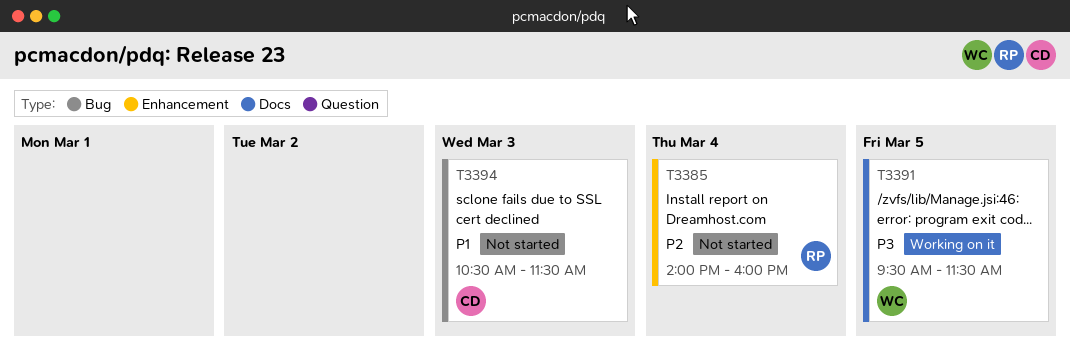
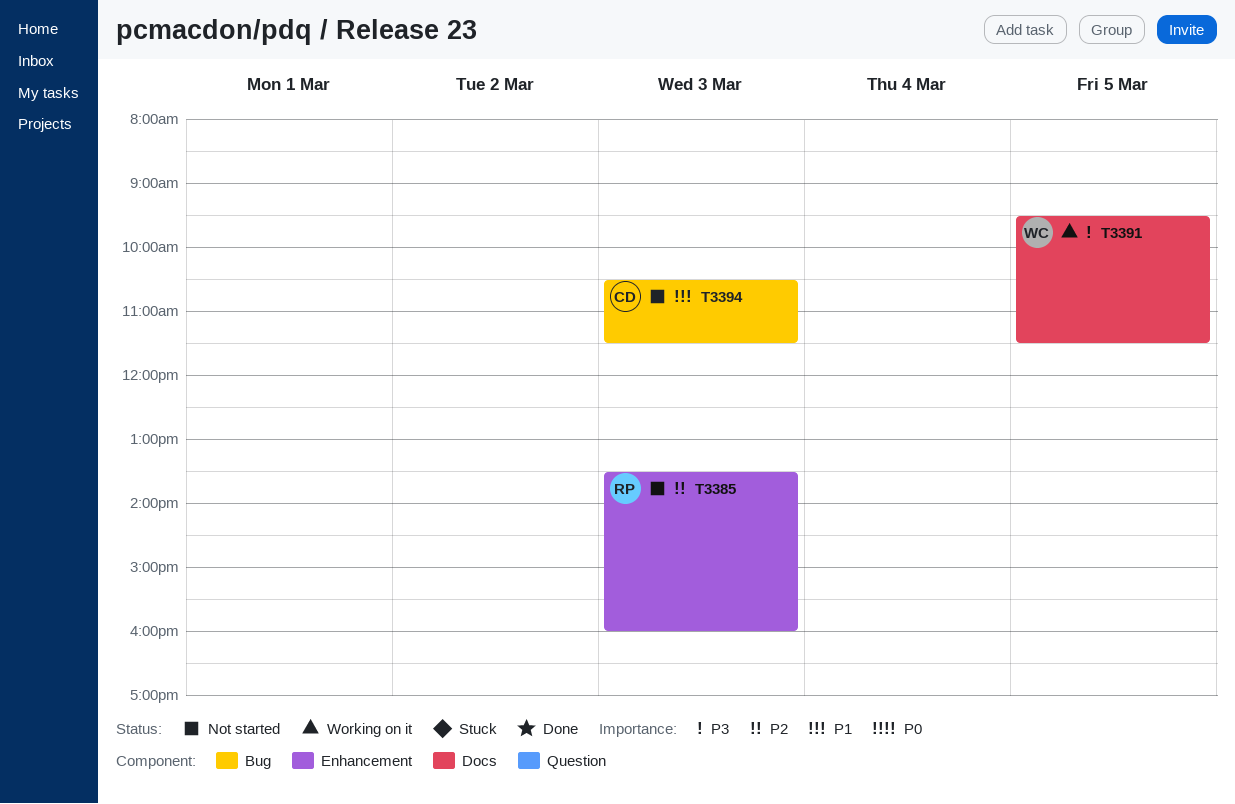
T3385, day: Mar 4 -> Mar 3
T3385, begins: 14:00 -> 13:30

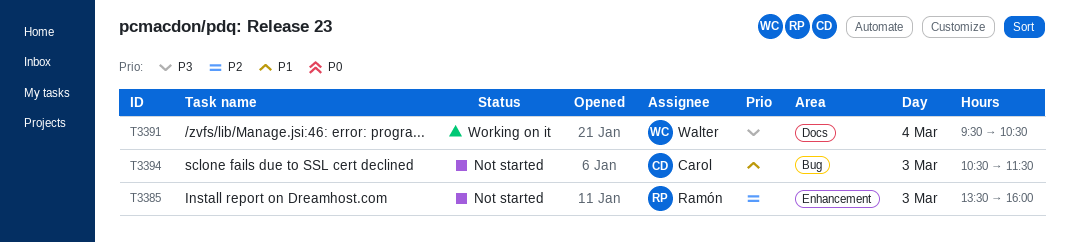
T3391, day: Mar 5 -> Mar 4
T3391, ends: 11:30 -> 10:30

